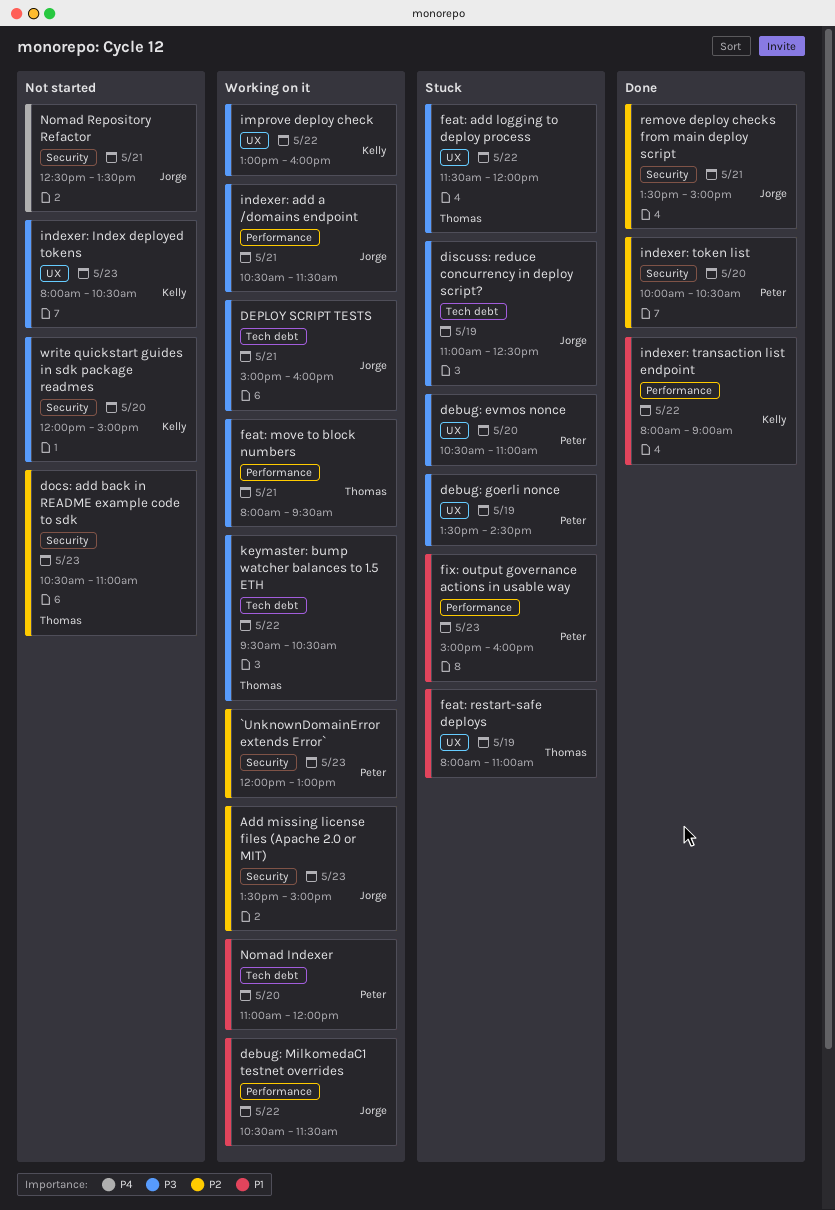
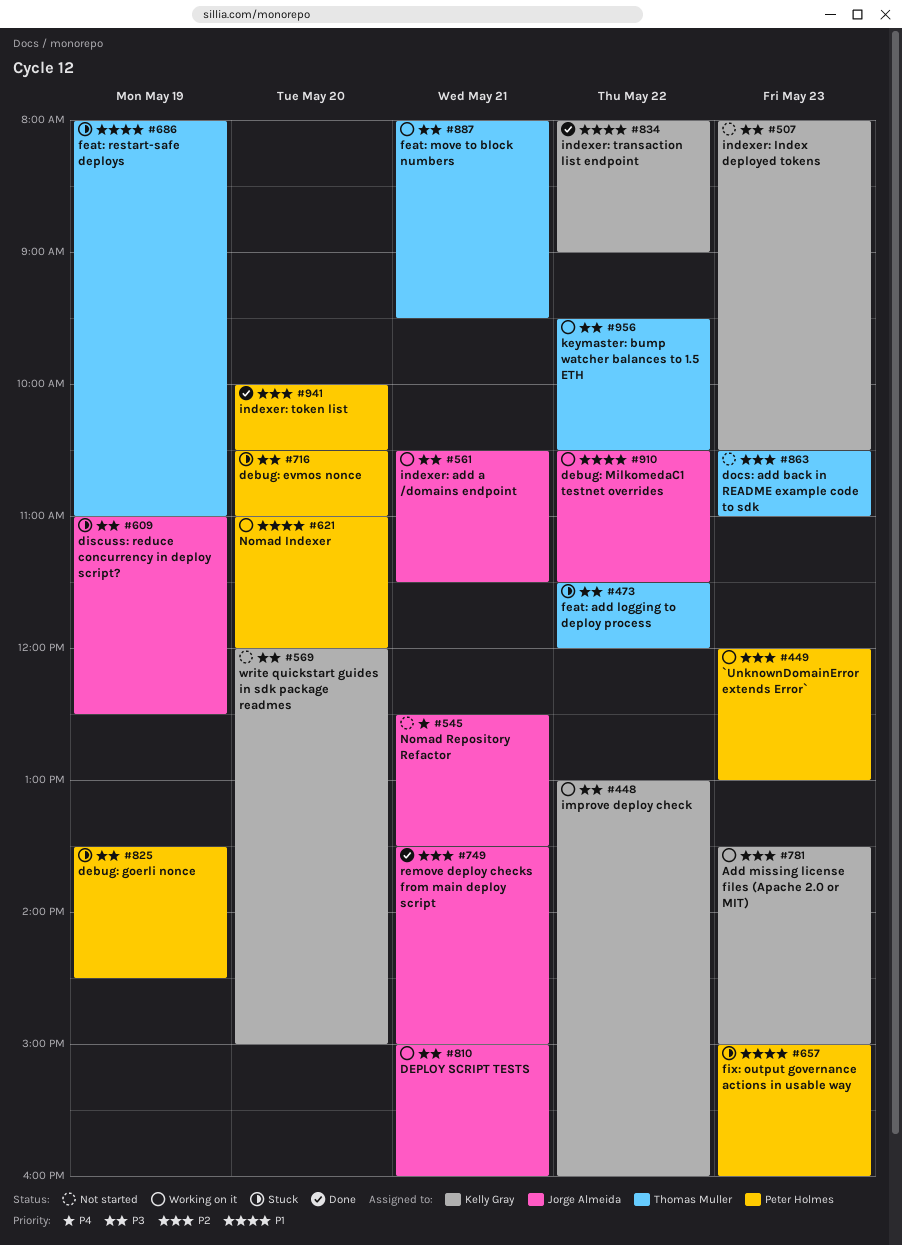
Add missing license files (Apache 2.0 or MIT), owner: Jorge Almeida -> Kelly Gray

